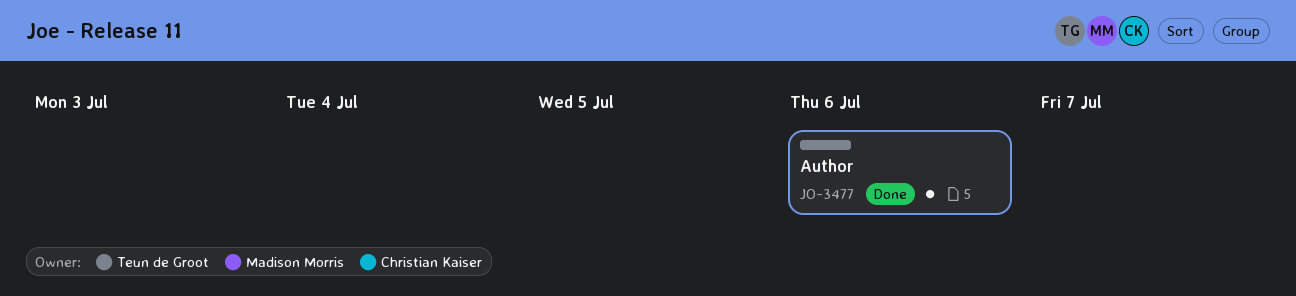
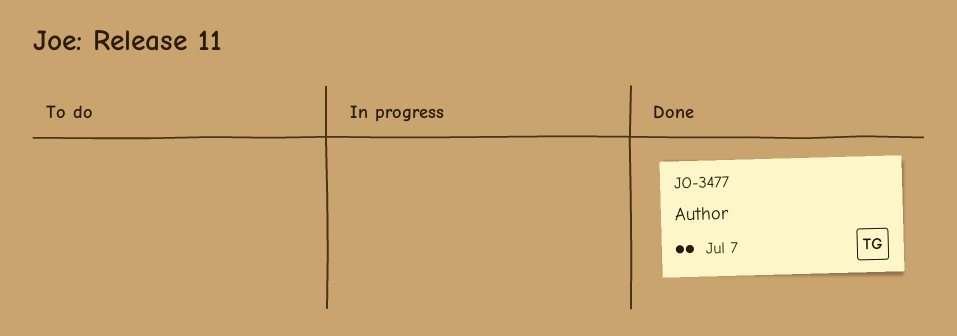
JO-3477, estimate: 1 -> 2
JO-3477, due: Jul 6 -> Jul 7

